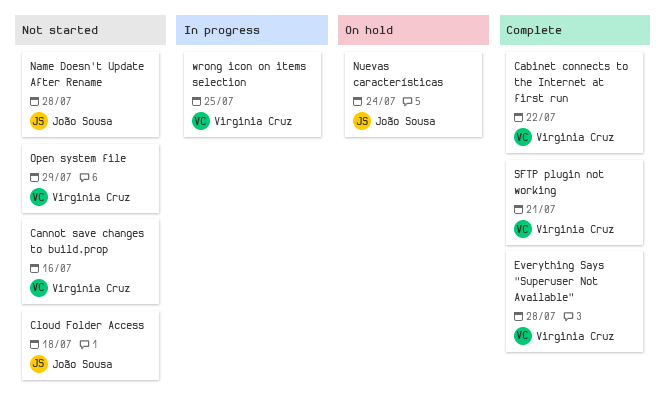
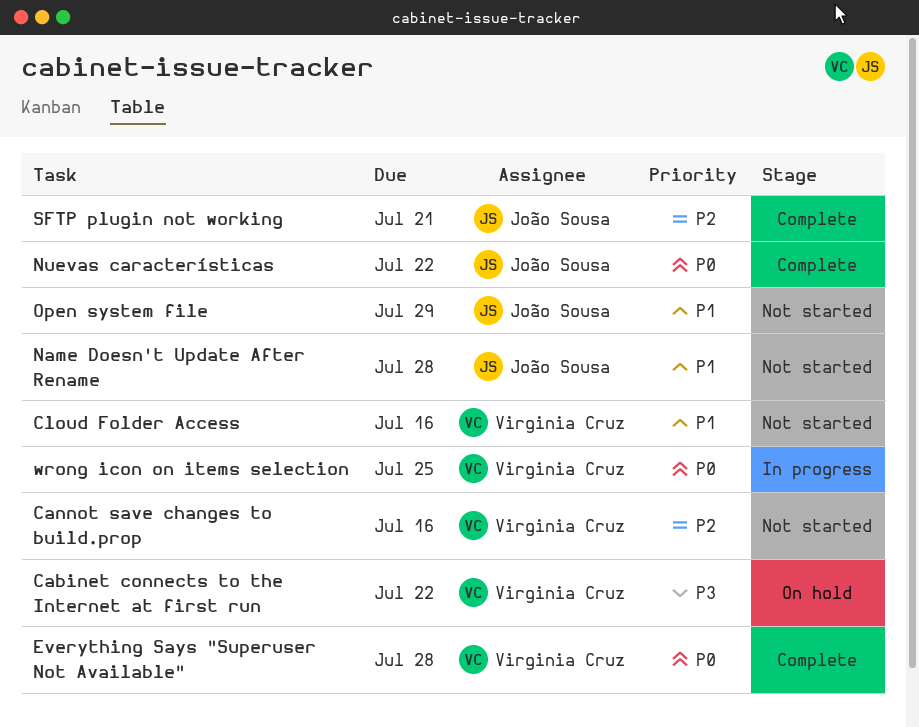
Cabinet connects to the Internet at first run, status: Complete -> On hold
Cloud Folder Access, owner: João Sousa -> Virginia Cruz
Cloud Folder Access, due: Jul 18 -> Jul 16
Nuevas características, status: On hold -> Complete
Nuevas características, due: Jul 24 -> Jul 22
Open system file, owner: Virginia Cruz -> João Sousa
SFTP plugin not working, owner: Virginia Cruz -> João Sousa

